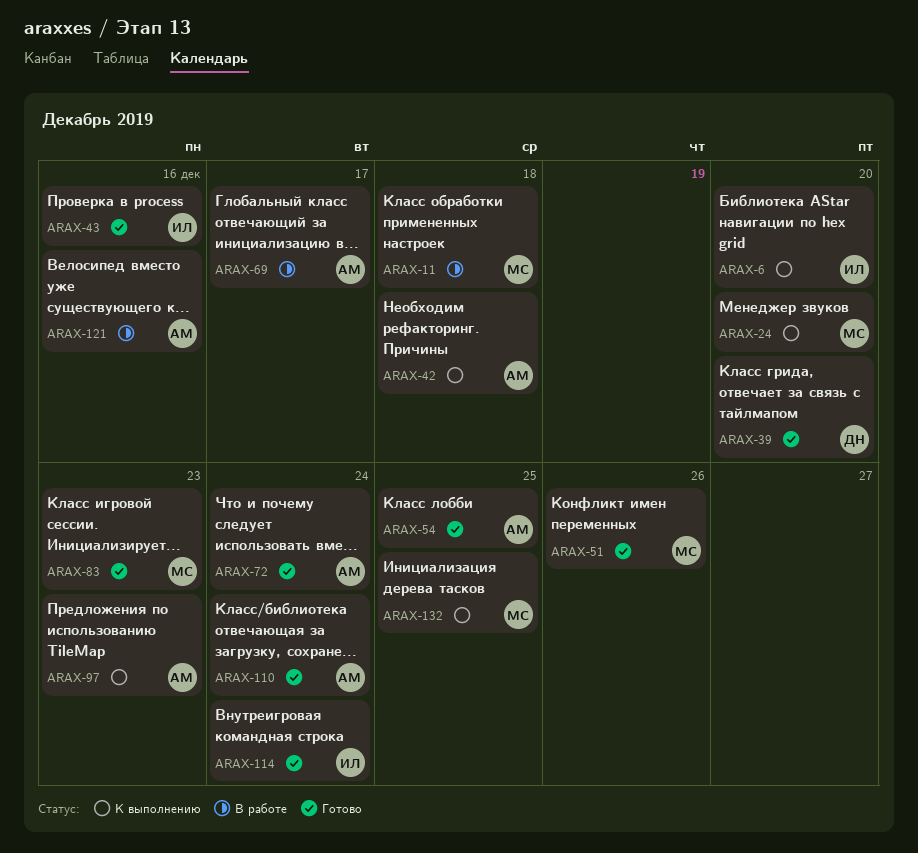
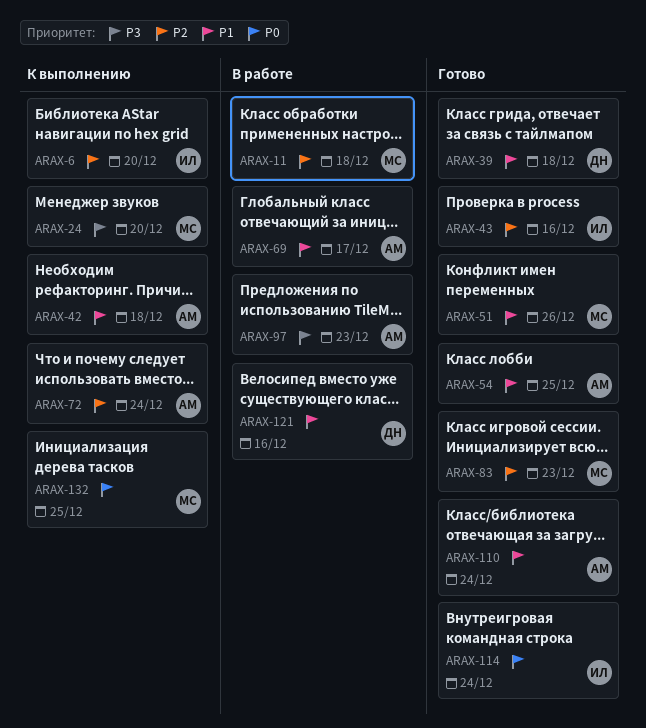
ARAX-39, due: Dec 20 -> Dec 18
ARAX-72, status: Готово -> К выполнению
ARAX-97, status: К выполнению -> В работе
ARAX-121, owner: АМ -> ДН

